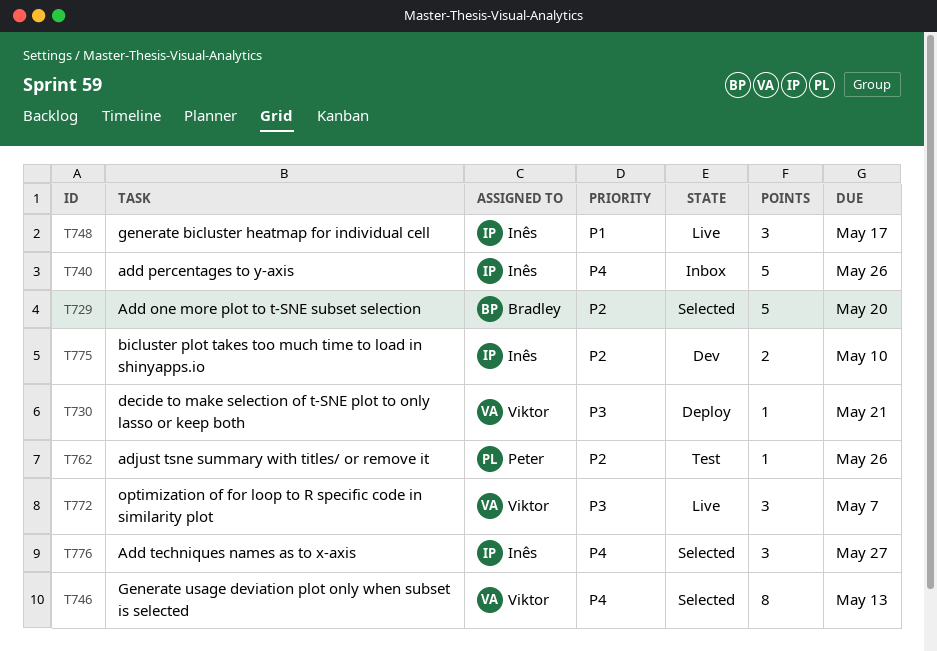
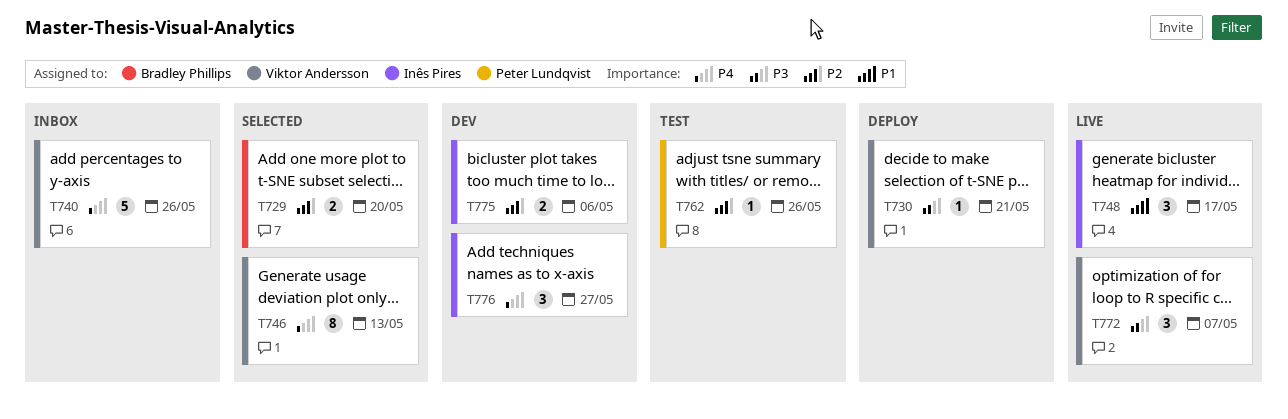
T729, estimate: 5 -> 2
T740, owner: Inês Pires -> Viktor Andersson
T775, due: May 10 -> May 6
T776, status: Selected -> Dev

